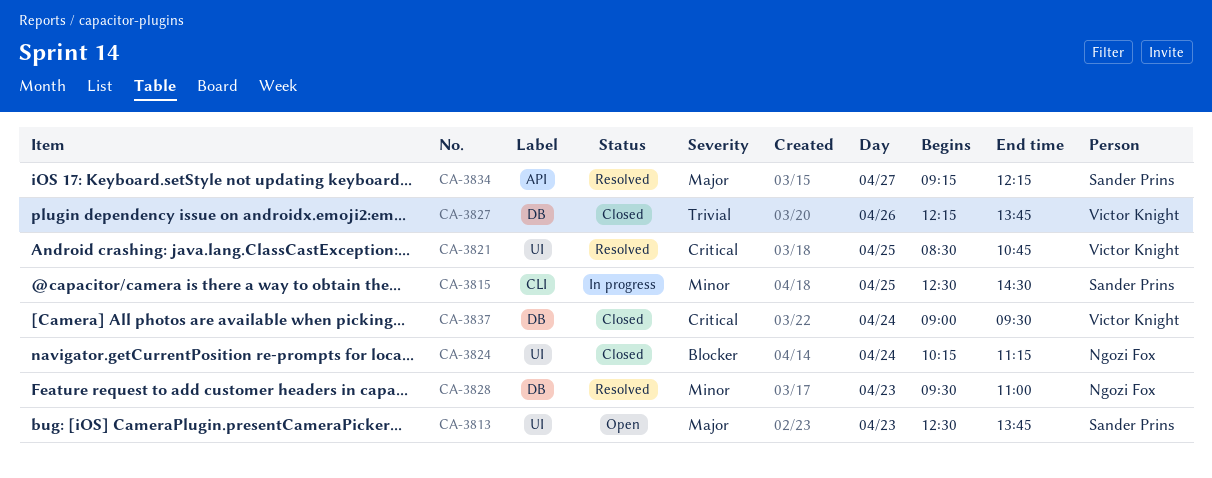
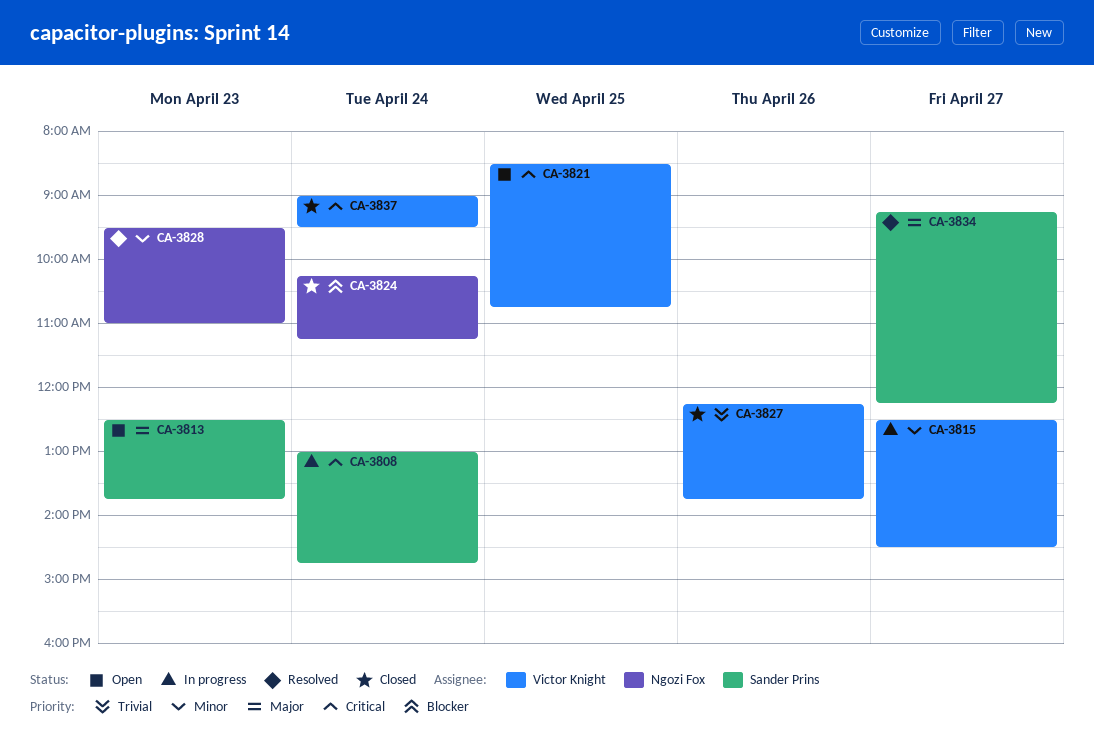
CA-3808: none -> present
CA-3815, owner: Sander Prins -> Victor Knight
CA-3815, day: Apr 25 -> Apr 27
CA-3821, status: Resolved -> Open

